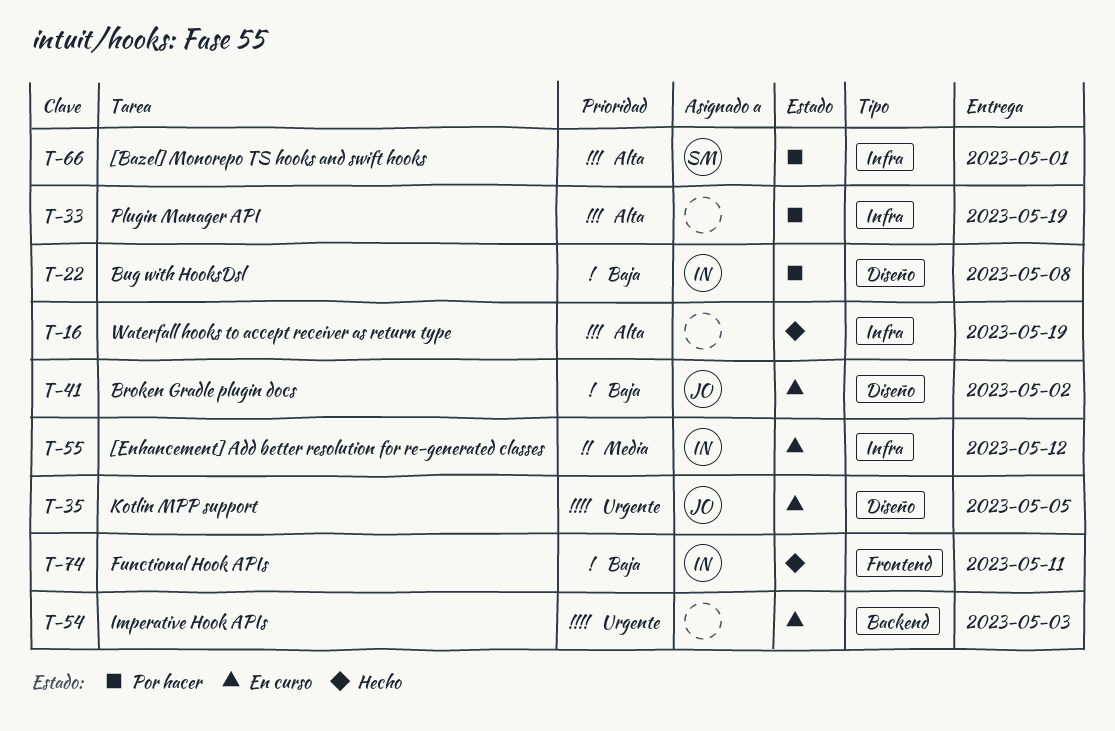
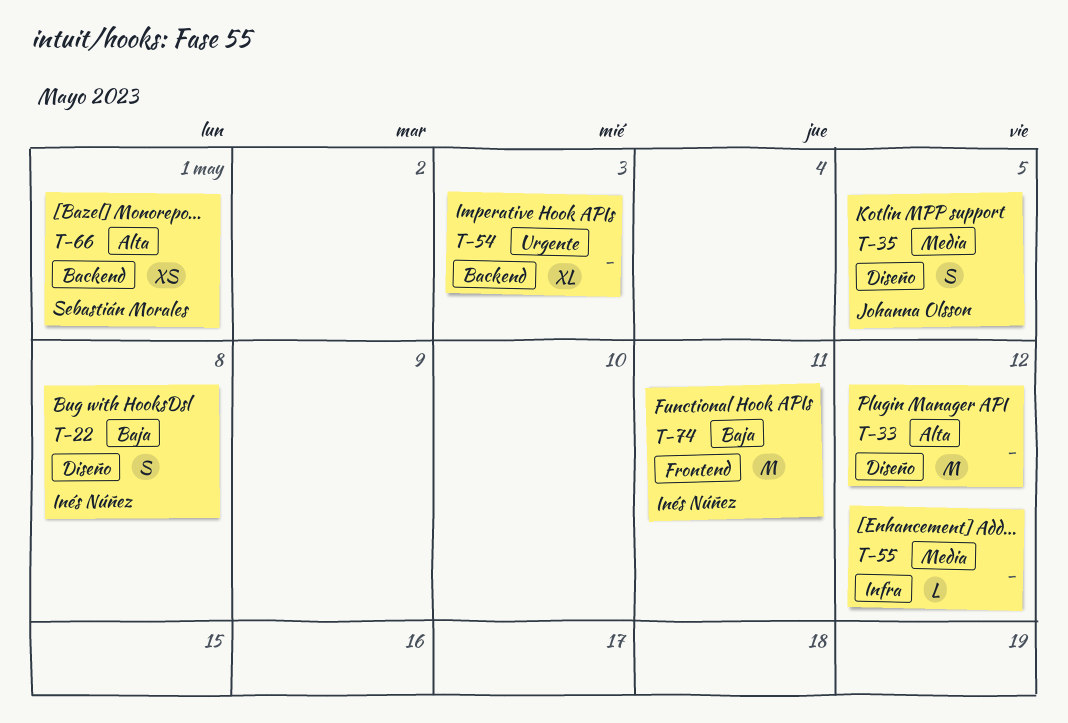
T-16: present -> none
T-33, label: Infra -> Diseño
T-33, due: May 19 -> May 12
T-35, priority: Urgente -> Media
T-41: present -> none
T-55, owner: Inés Núñez -> none
T-66, label: Infra -> Backend

